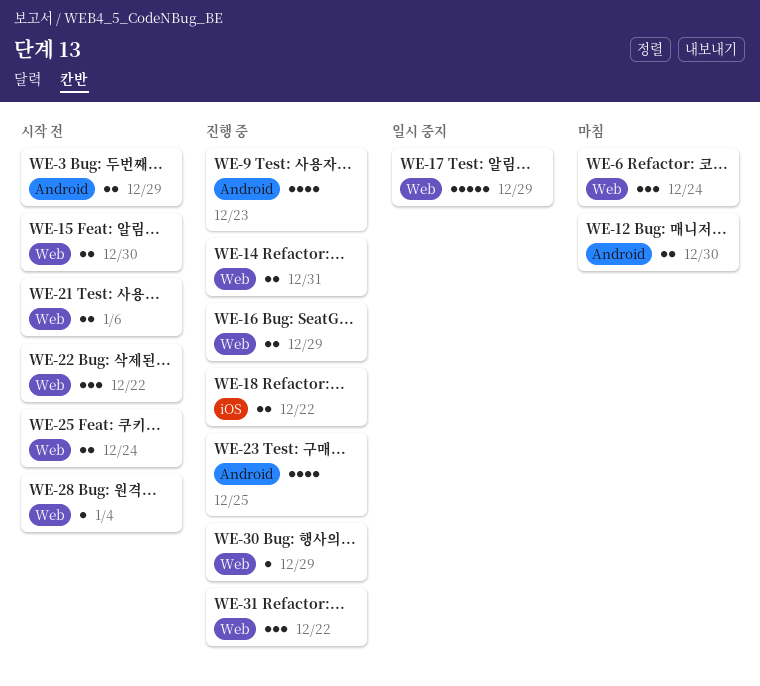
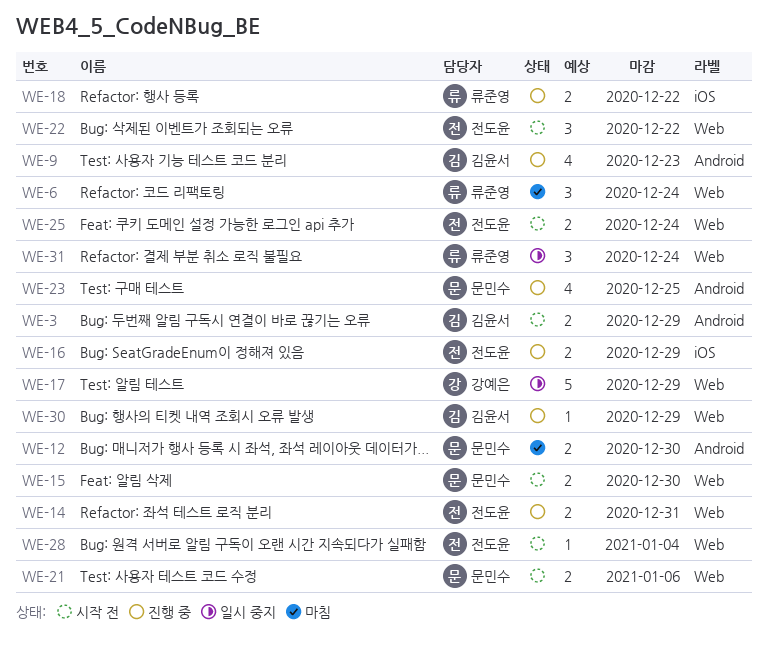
WE-16, label: Web -> iOS
WE-31, status: 진행 중 -> 일시 중지
WE-31, due: Dec 22 -> Dec 24

